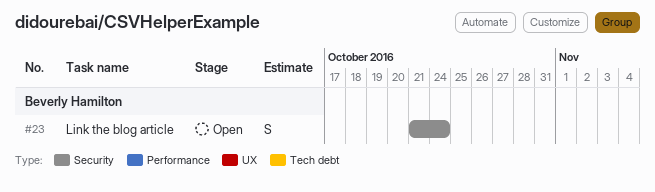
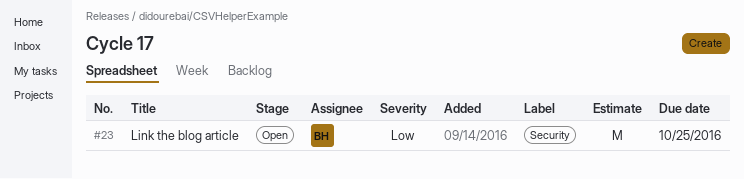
#23, estimate: S -> M
#23, due: Oct 24 -> Oct 25

